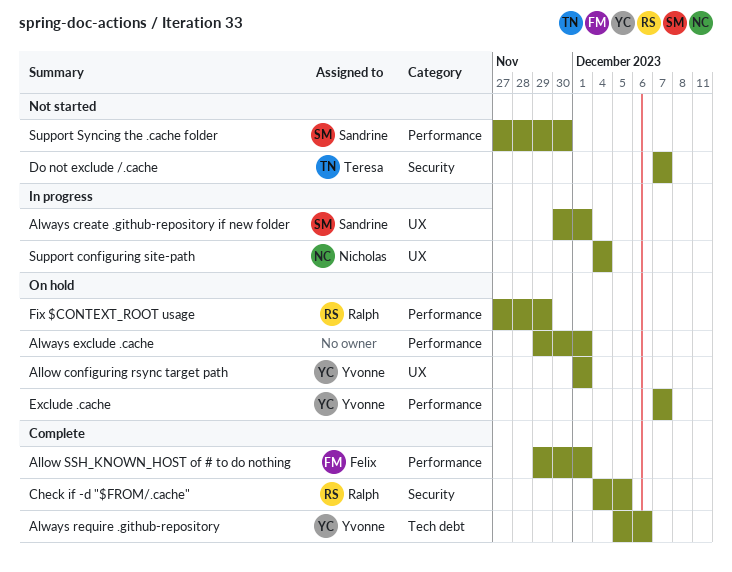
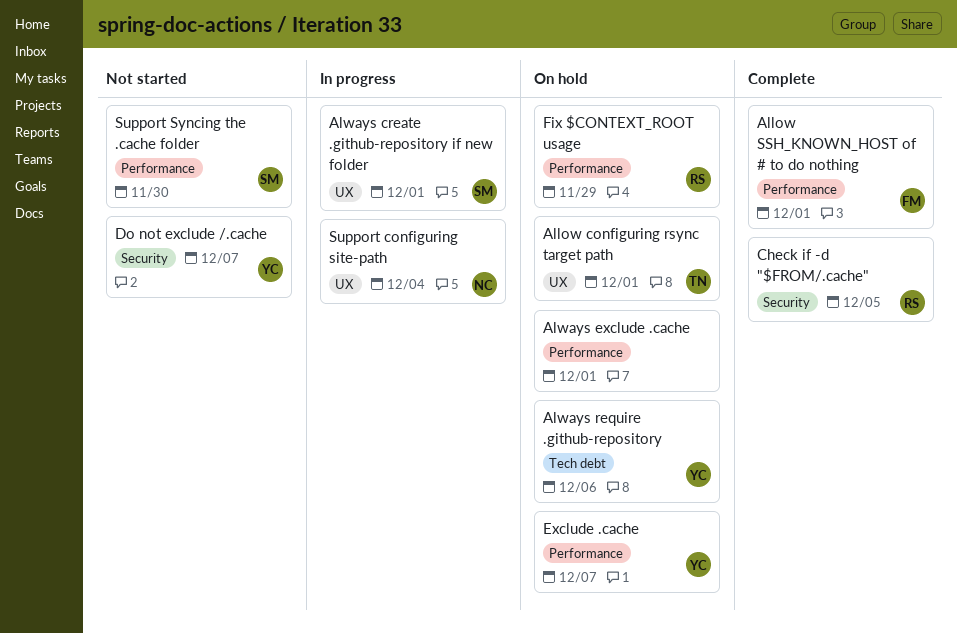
Allow configuring rsync target path, owner: Yvonne -> Teresa
Always require .github-repository, status: Complete -> On hold
Do not exclude /.cache, owner: Teresa -> Yvonne

